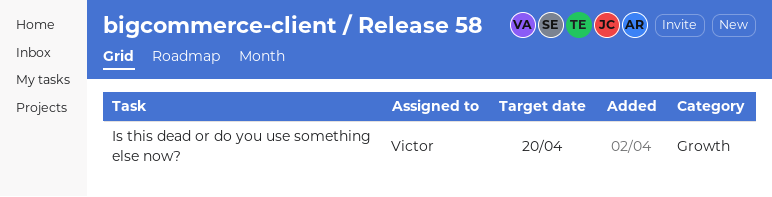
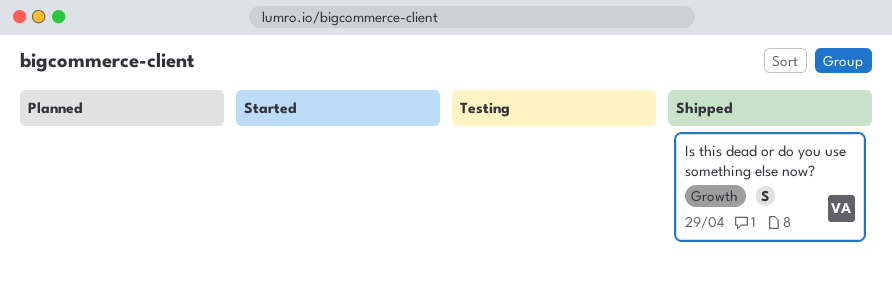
Is this dead or do you use something else now?, due: Apr 20 -> Apr 29

